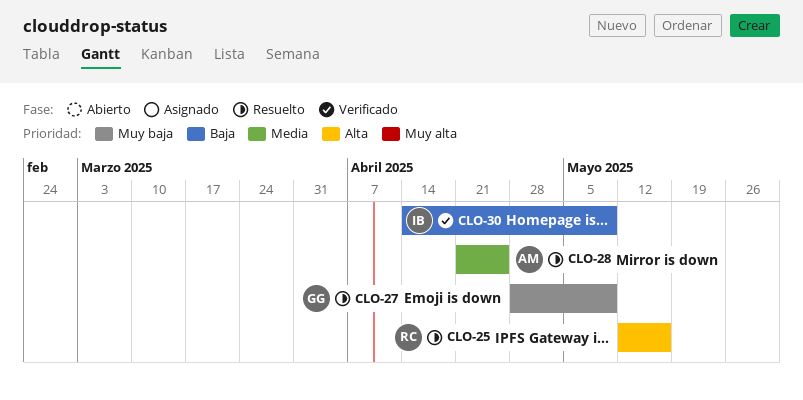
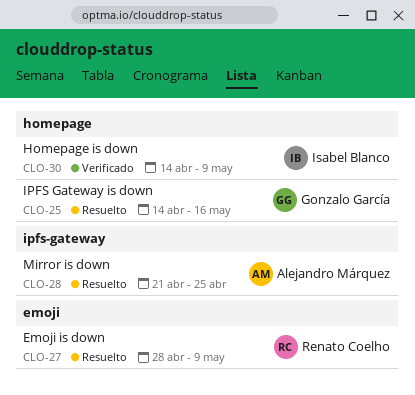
CLO-25, owner: Renato Coelho -> Gonzalo García
CLO-25, start: May 12 -> Apr 14
CLO-27, owner: Gonzalo García -> Renato Coelho

